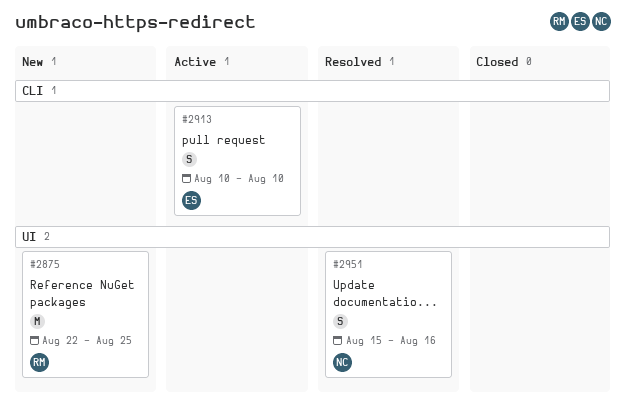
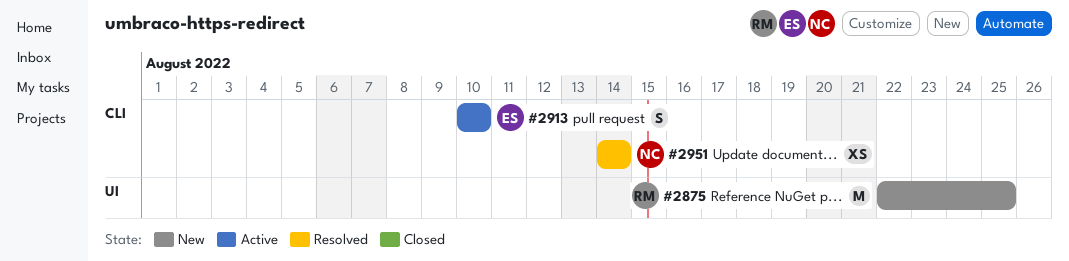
#2951, label: UI -> CLI
#2951, estimate: S -> XS
#2951, start: Aug 15 -> Aug 14
#2951, due: Aug 16 -> Aug 14

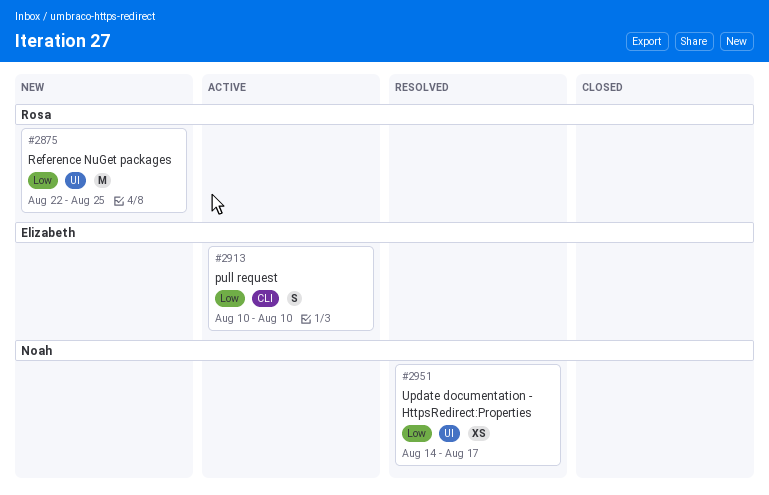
#2951, label: CLI -> UI
#2951, due: Aug 14 -> Aug 17

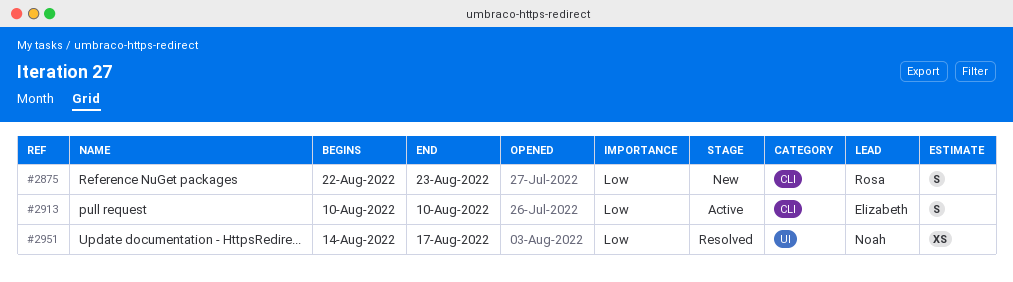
#2875, label: UI -> CLI
#2875, estimate: M -> S
#2875, due: Aug 25 -> Aug 23

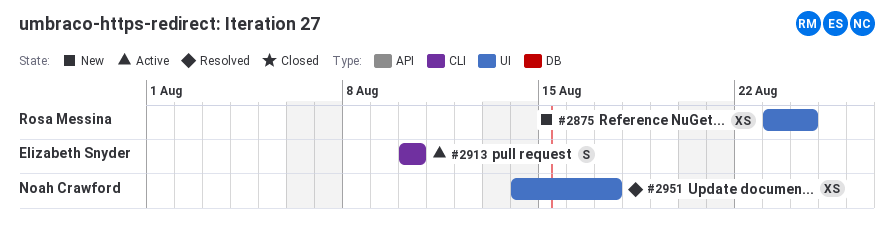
#2875, label: CLI -> UI
#2875, estimate: S -> XS
#2875, start: Aug 22 -> Aug 23
#2875, due: Aug 23 -> Aug 24

